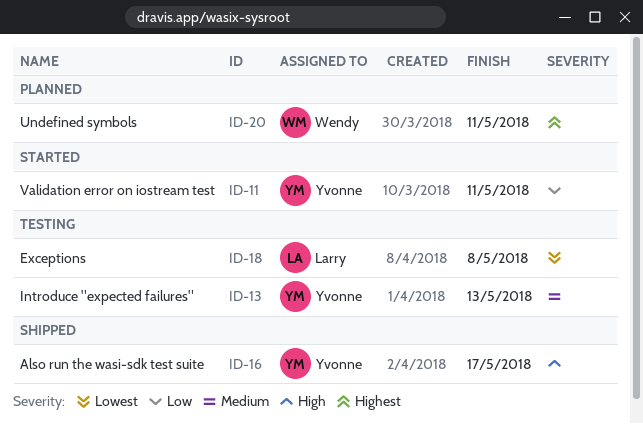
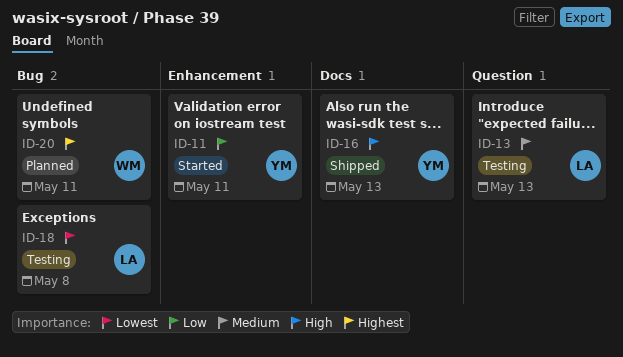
ID-13, owner: Yvonne -> Larry
ID-16, due: May 17 -> May 13

